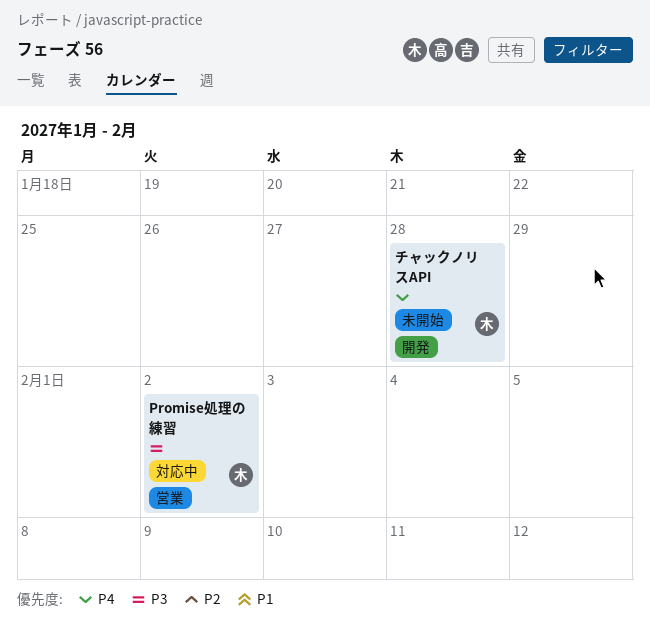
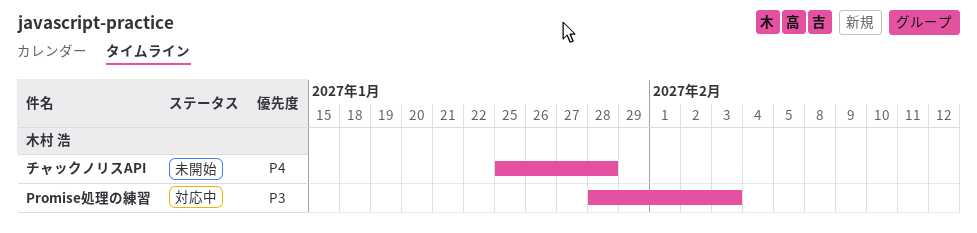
Promise処理の練習, due: Feb 2 -> Feb 3

